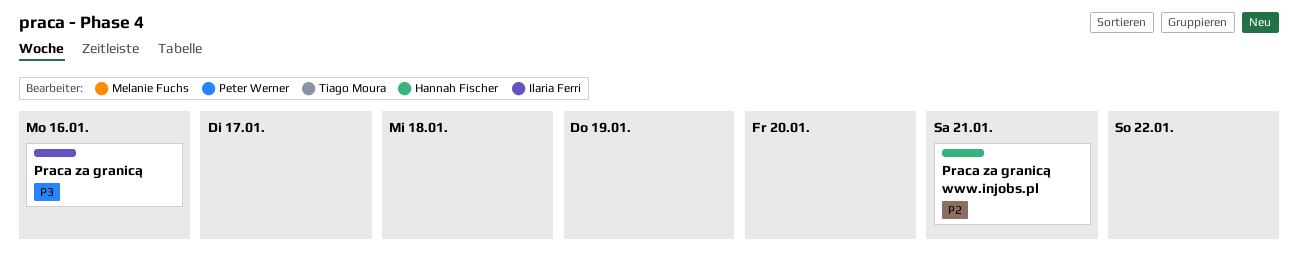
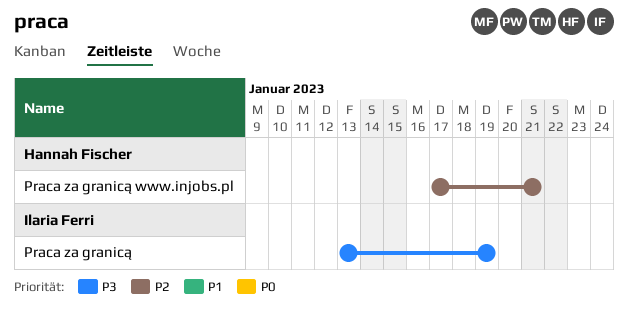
Praca za granicą, due: Jan 16 -> Jan 19

